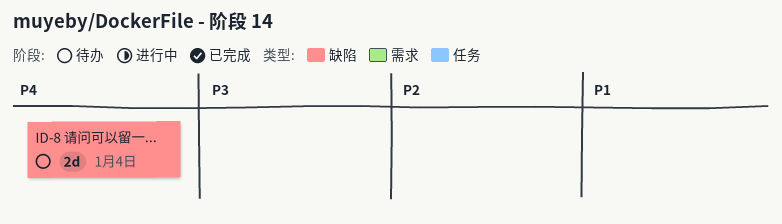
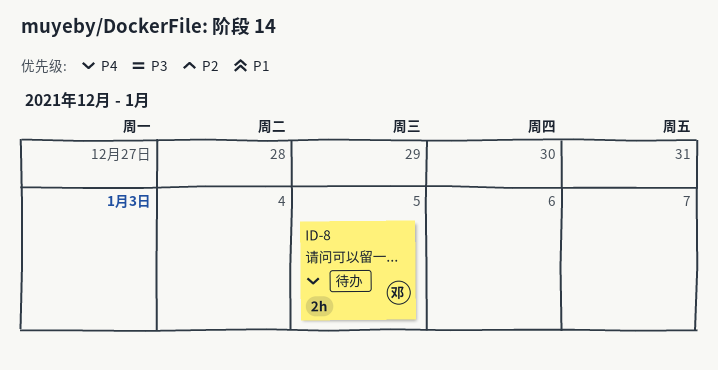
ID-8, estimate: 2d -> 2h
ID-8, due: Jan 4 -> Jan 5

